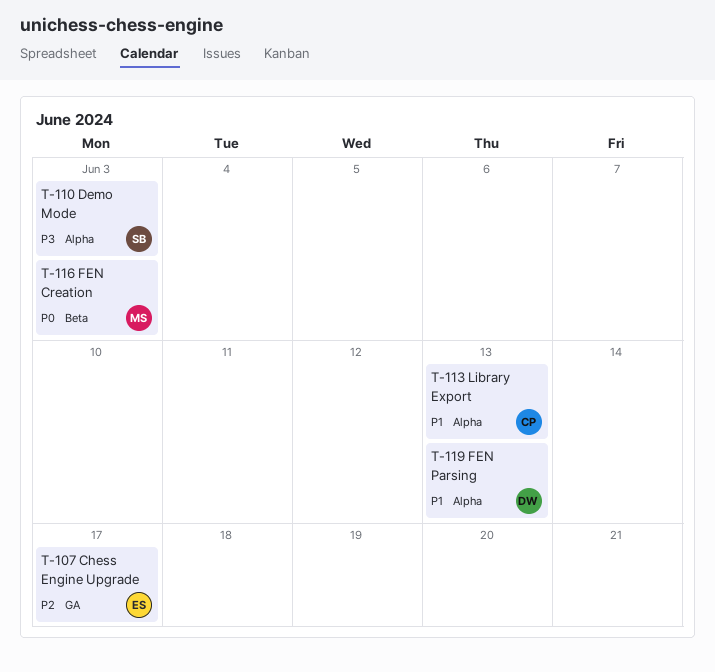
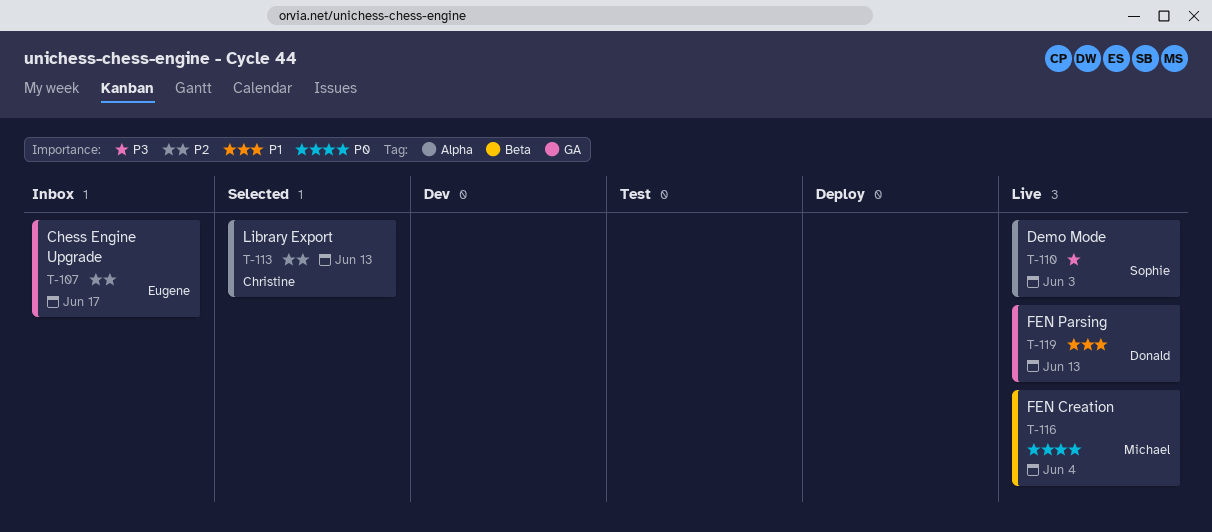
T-113, priority: P1 -> P2
T-116, due: Jun 3 -> Jun 4
T-119, label: Alpha -> GA

